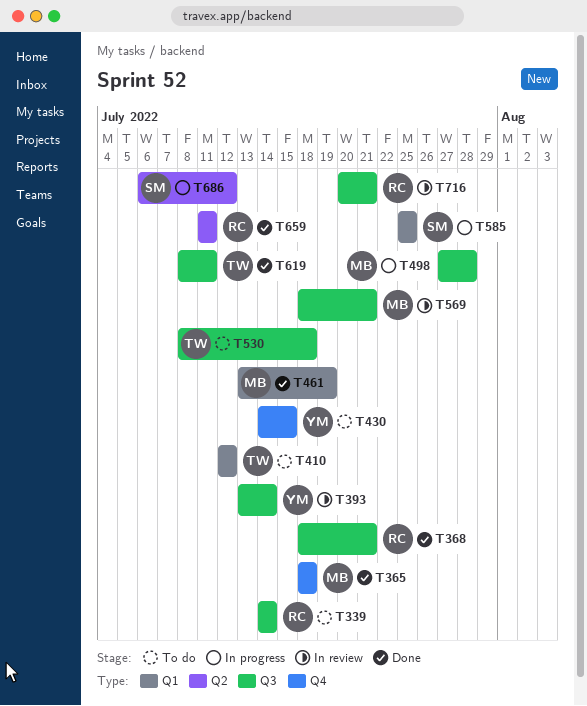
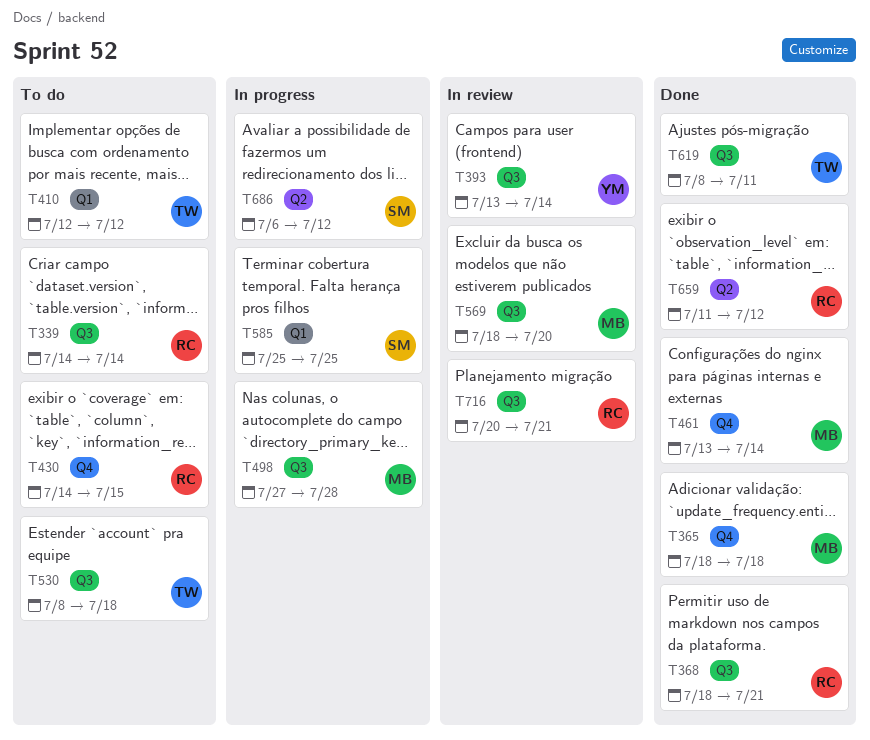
T430, owner: YM -> RC
T461, label: Q1 -> Q4
T461, due: Jul 19 -> Jul 14
T569, due: Jul 21 -> Jul 20
T659, due: Jul 11 -> Jul 12

